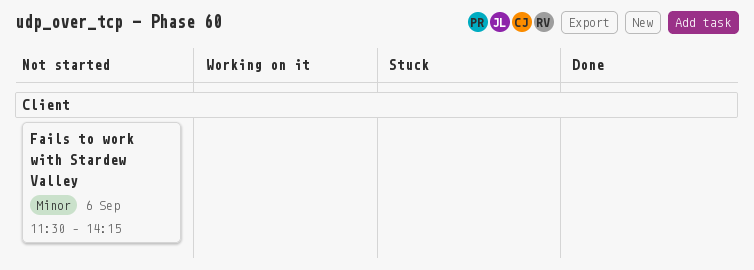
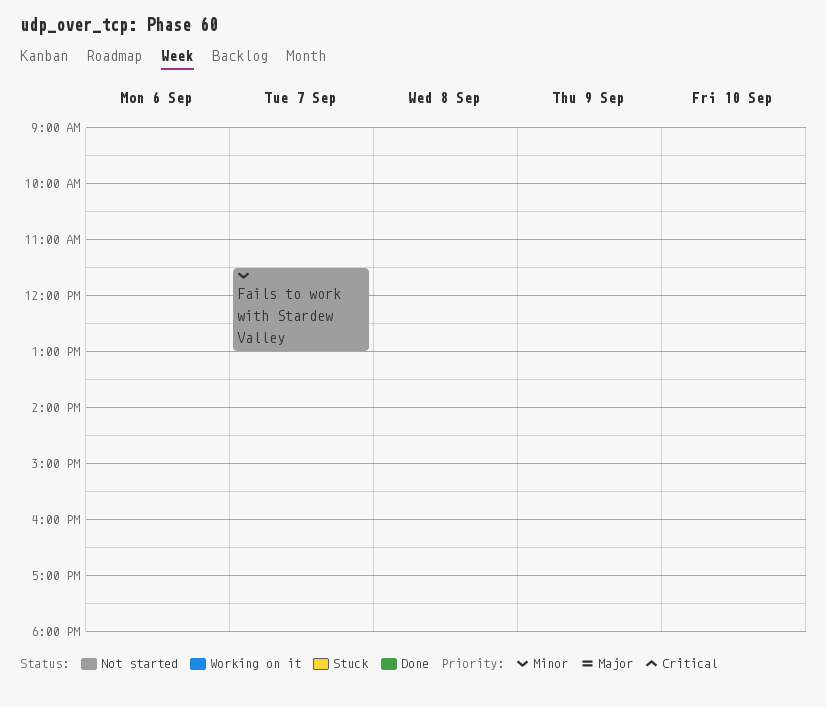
Fails to work with Stardew Valley, day: Sep 6 -> Sep 7
Fails to work with Stardew Valley, ends: 14:15 -> 13:00

